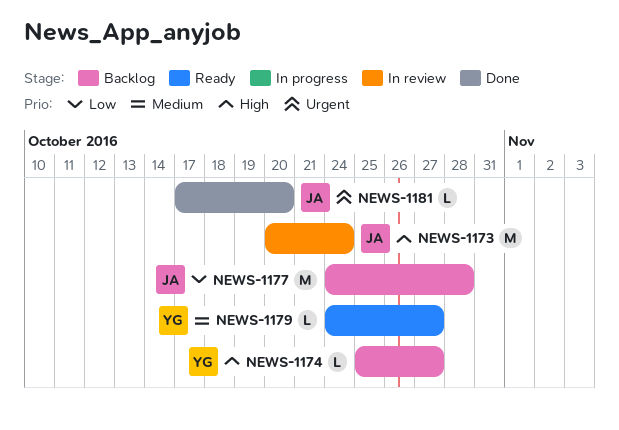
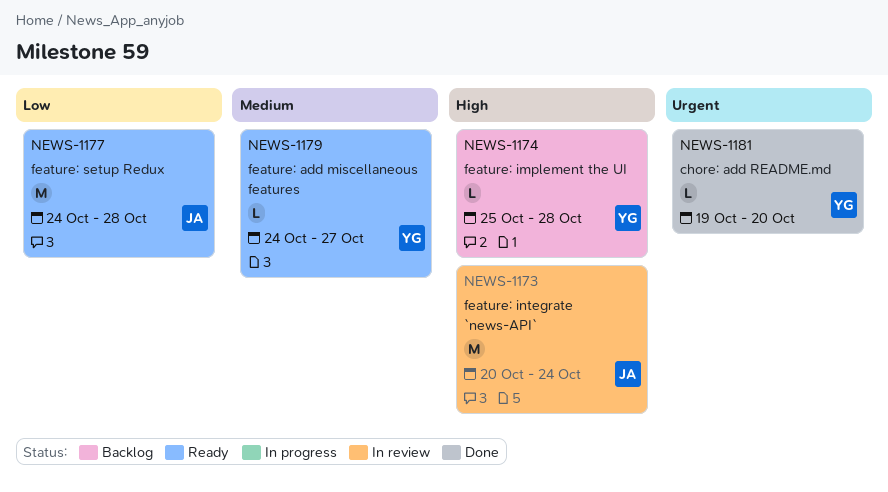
NEWS-1174, due: Oct 27 -> Oct 28
NEWS-1177, status: Backlog -> Ready
NEWS-1181, owner: JA -> YG
NEWS-1181, start: Oct 17 -> Oct 19

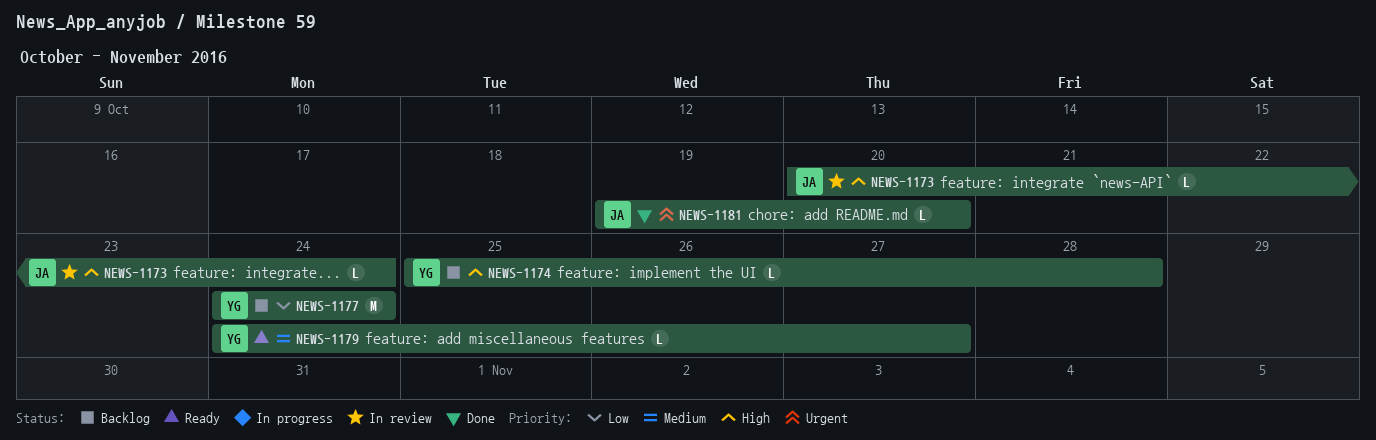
NEWS-1173, estimate: M -> L
NEWS-1177, status: Ready -> Backlog
NEWS-1177, owner: JA -> YG
NEWS-1177, due: Oct 28 -> Oct 24
NEWS-1181, owner: YG -> JA

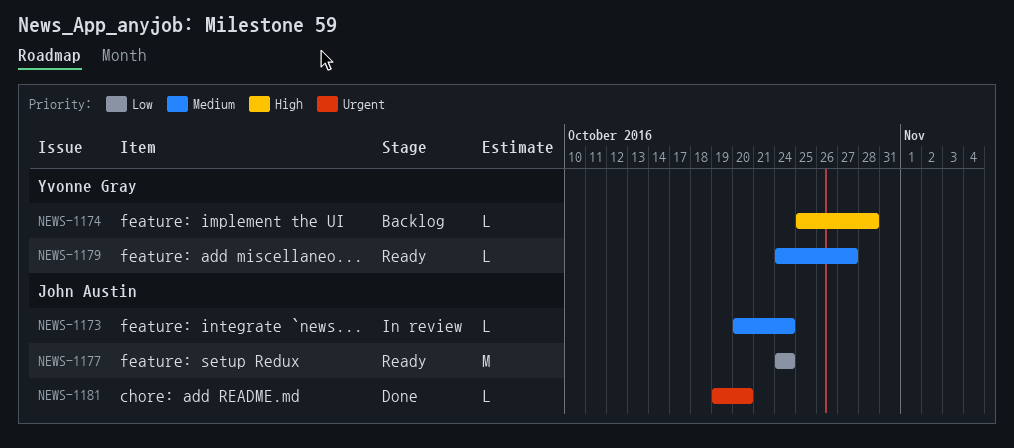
NEWS-1173, priority: High -> Medium
NEWS-1177, status: Backlog -> Ready
NEWS-1177, owner: Yvonne Gray -> John Austin

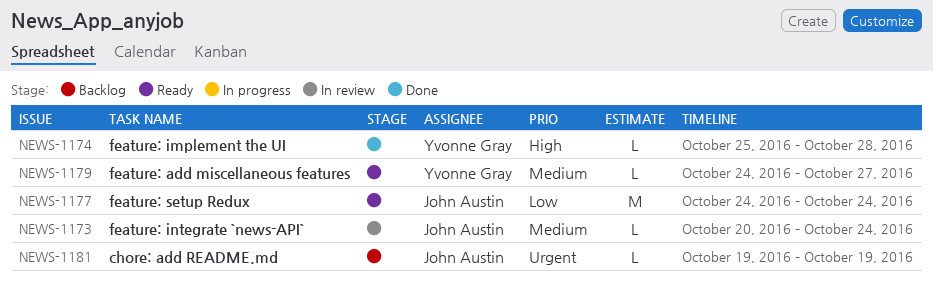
NEWS-1174, status: Backlog -> Done
NEWS-1181, status: Done -> Backlog
NEWS-1181, due: Oct 20 -> Oct 19

